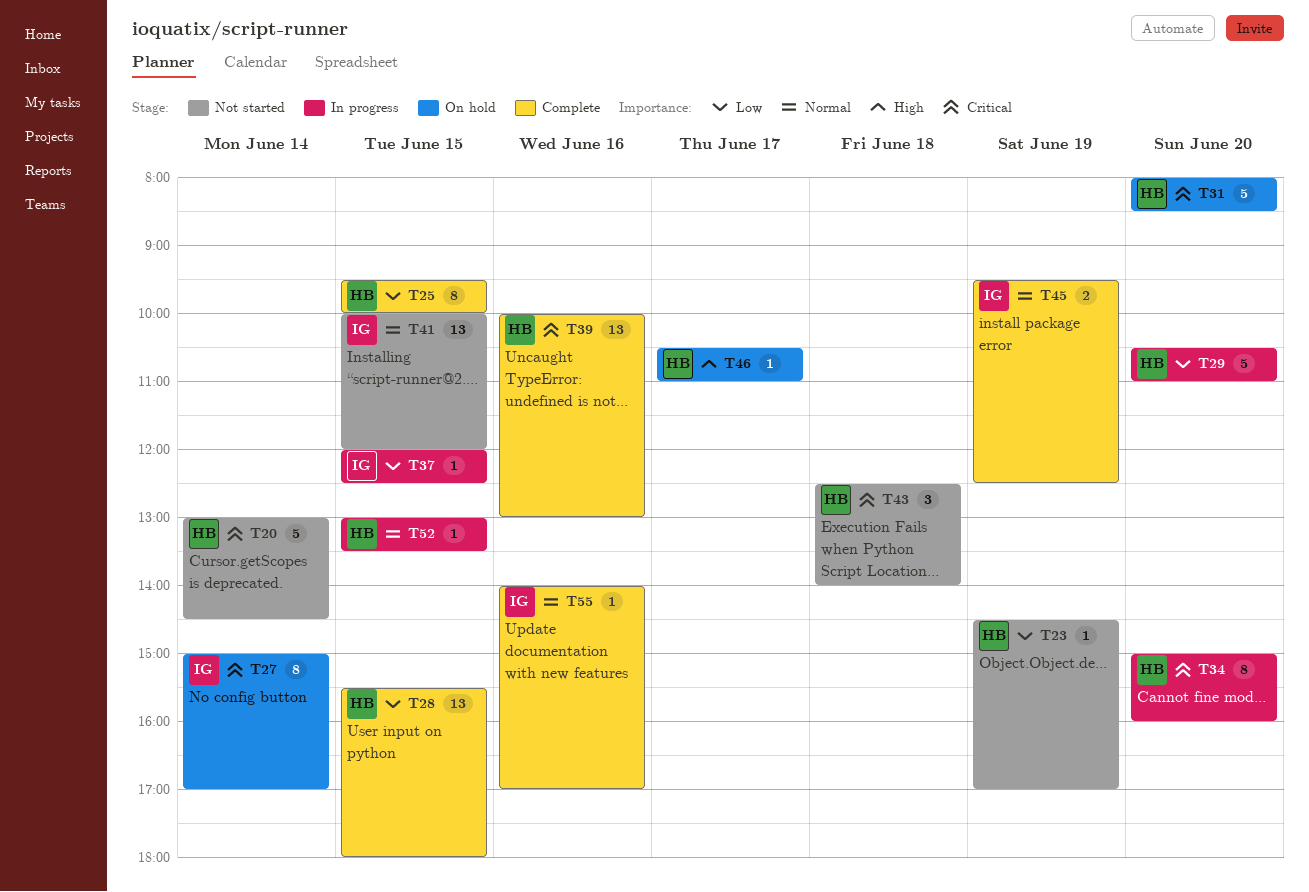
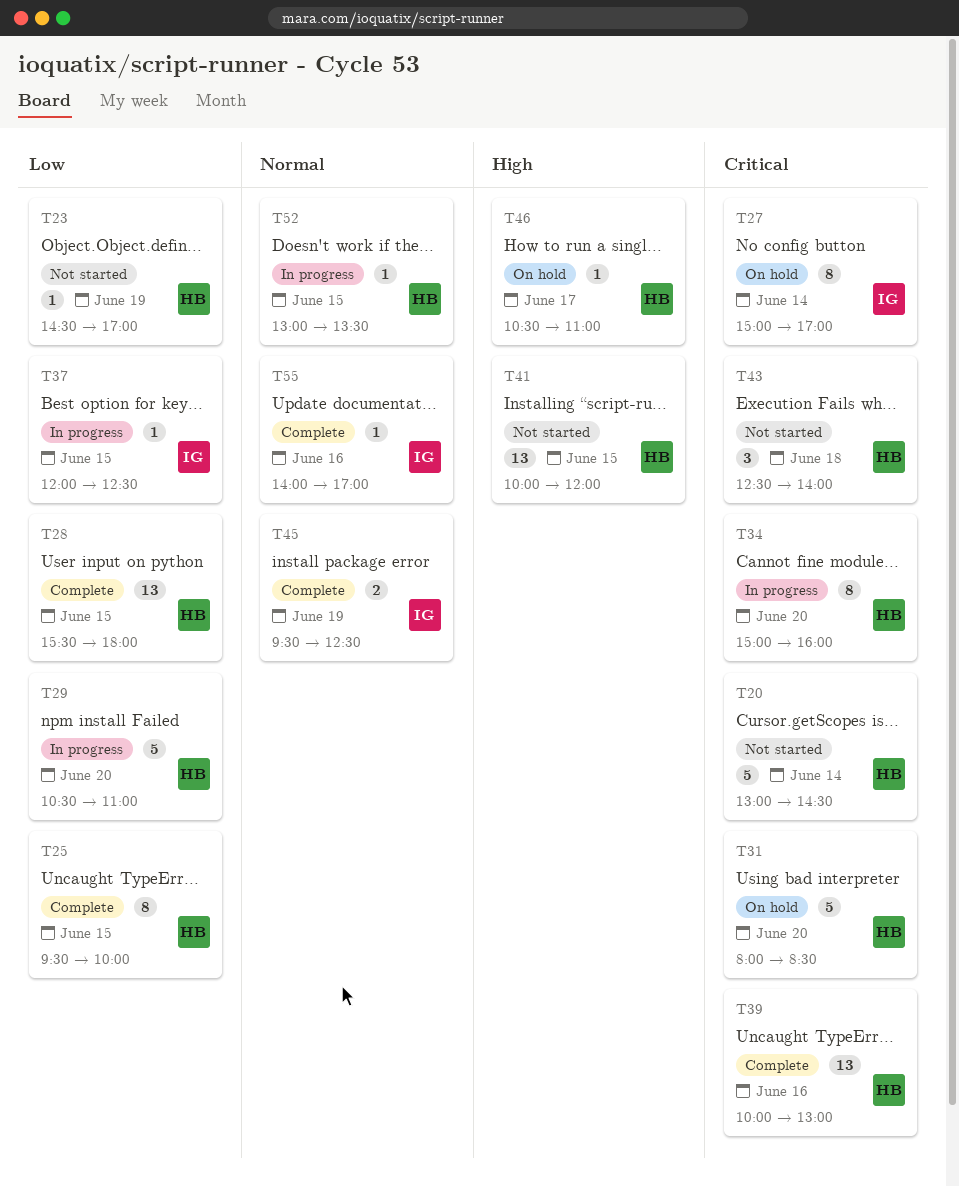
T41, owner: IG -> HB
T41, priority: Normal -> High

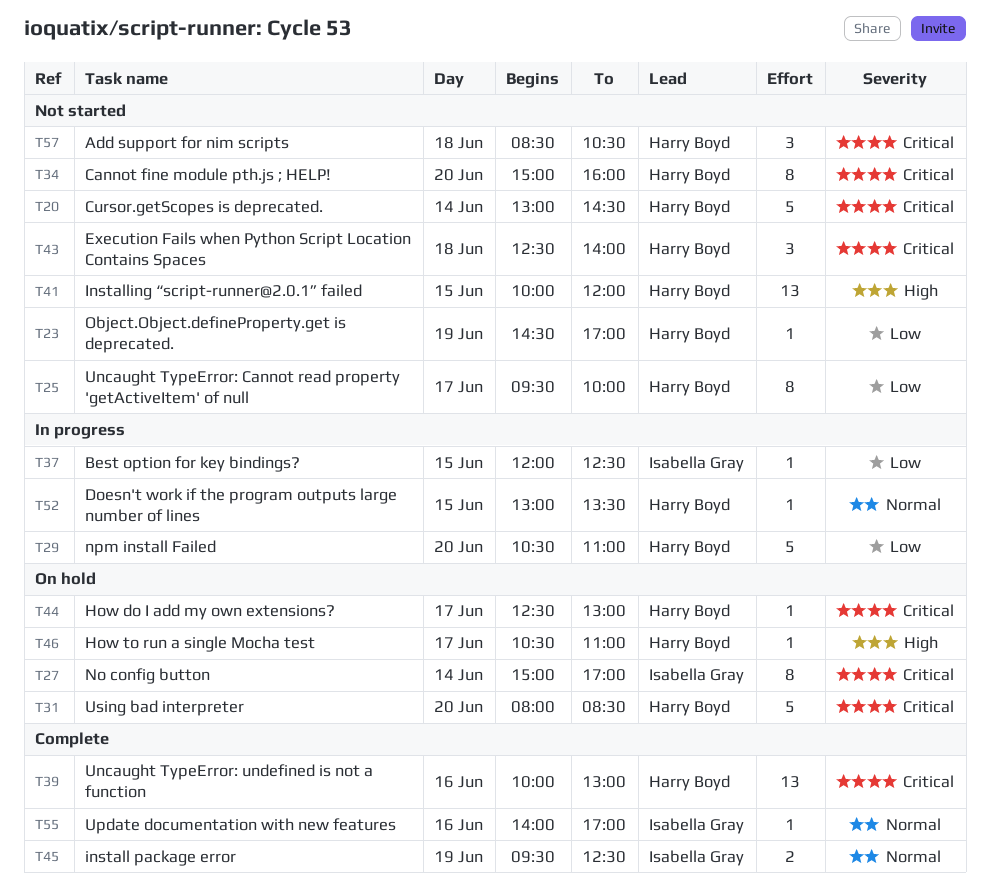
T25, status: Complete -> Not started
T25, day: Jun 15 -> Jun 17
T28: present -> none
T34, status: In progress -> Not started
T44: none -> present
T57: none -> present

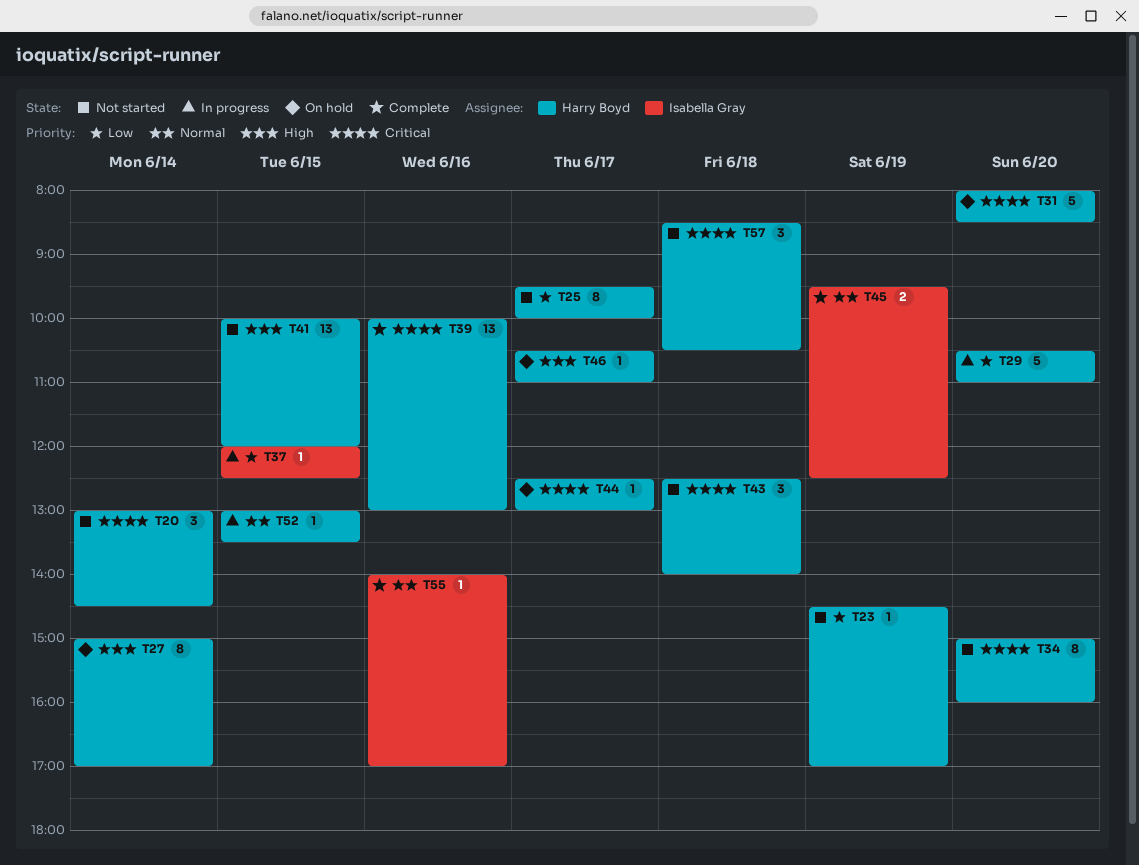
T20, estimate: 5 -> 3
T27, owner: Isabella Gray -> Harry Boyd
T27, priority: Critical -> High

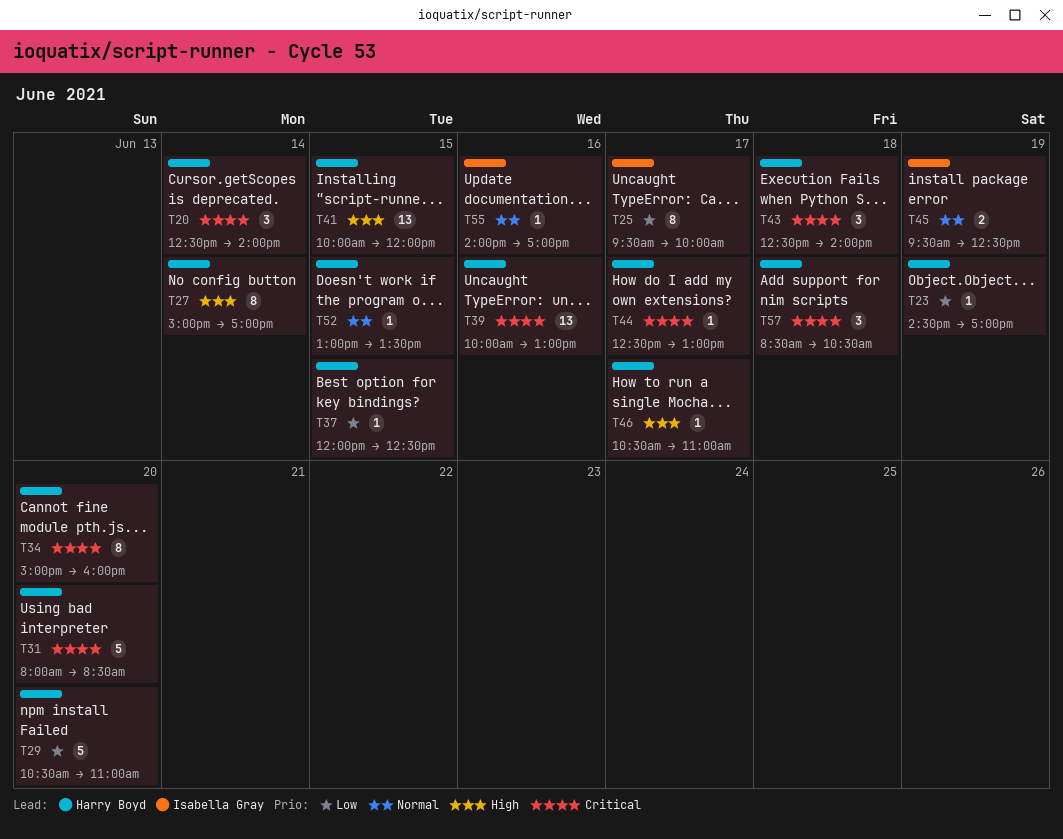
T20, begins: 13:00 -> 12:30
T20, ends: 14:30 -> 14:00
T25, owner: Harry Boyd -> Isabella Gray
T37, owner: Isabella Gray -> Harry Boyd

